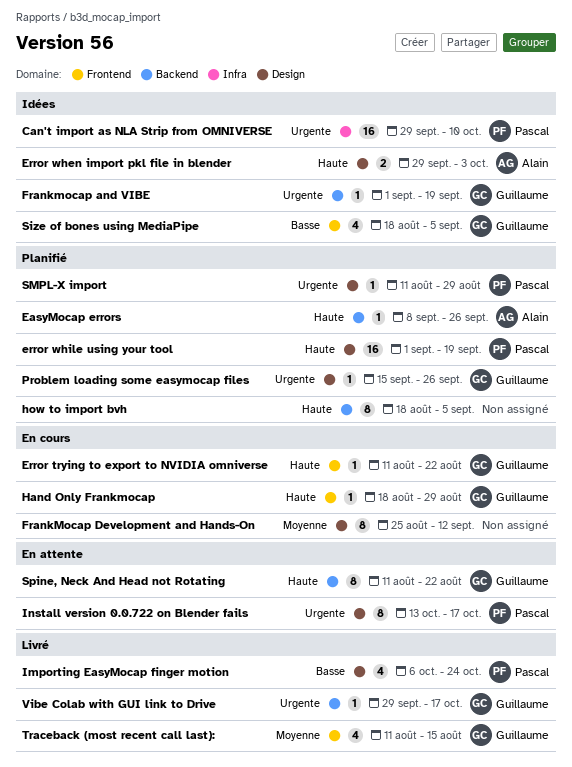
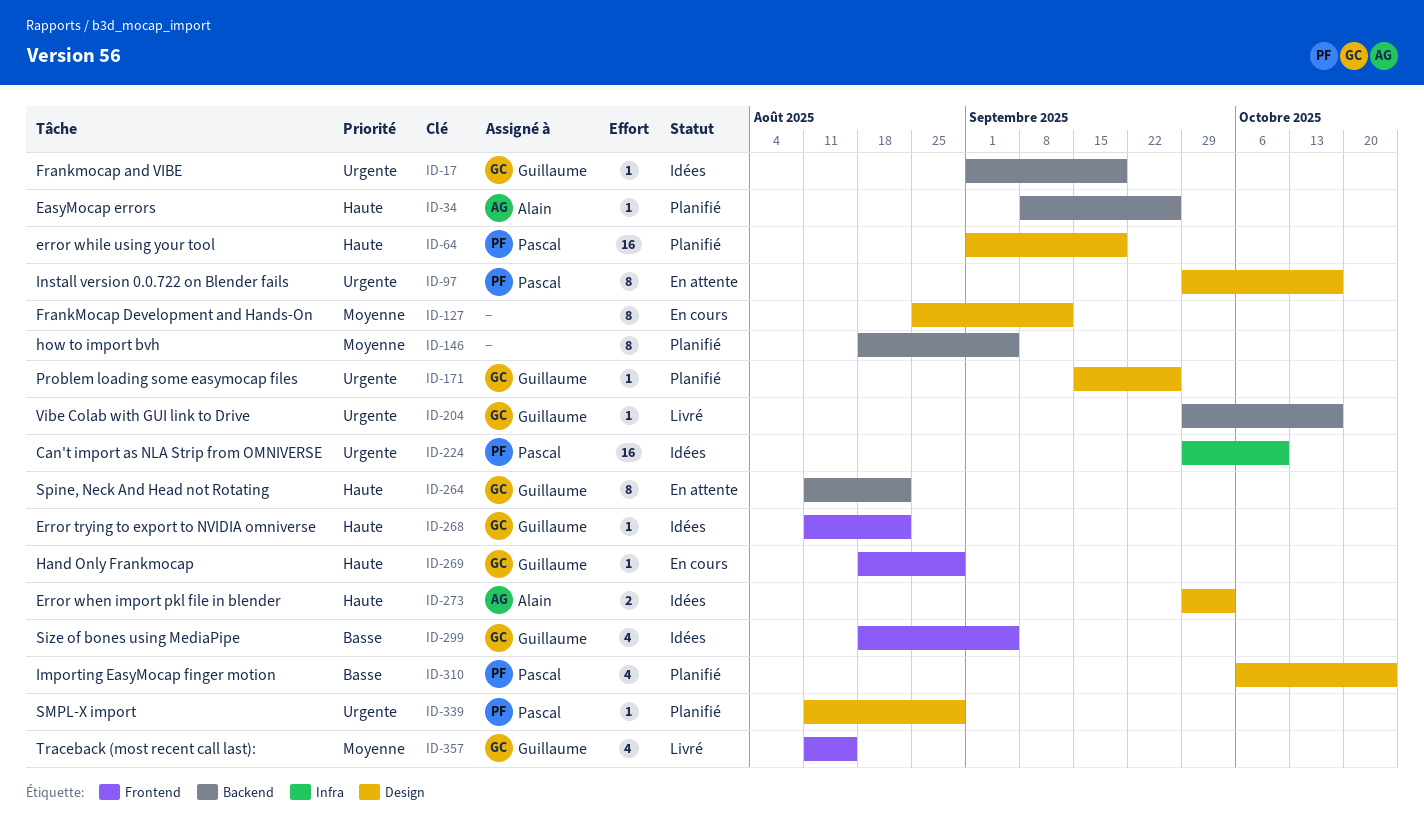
Error trying to export to NVIDIA omniverse, status: En cours -> Idées
how to import bvh, priority: Haute -> Moyenne
Importing EasyMocap finger motion, status: Livré -> Planifié
Install version 0.0.722 on Blender fails, start: Oct 13 -> Sep 29

